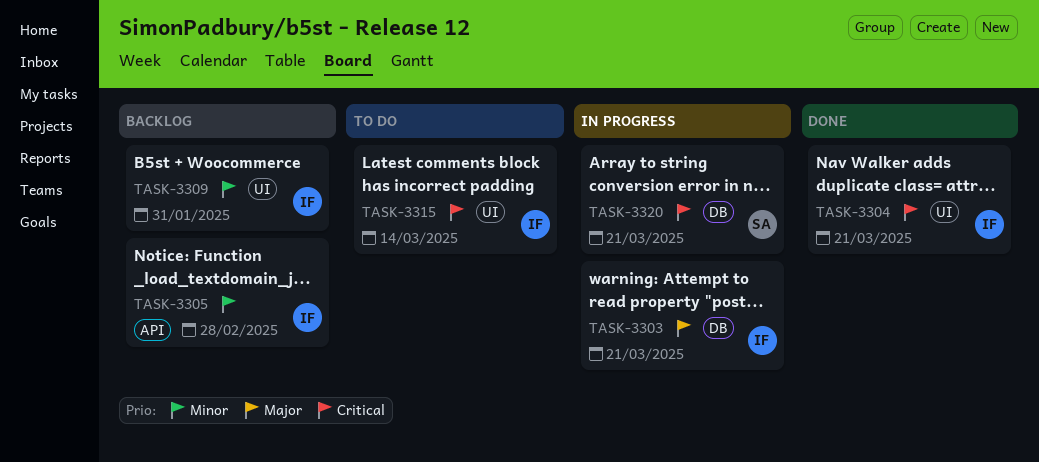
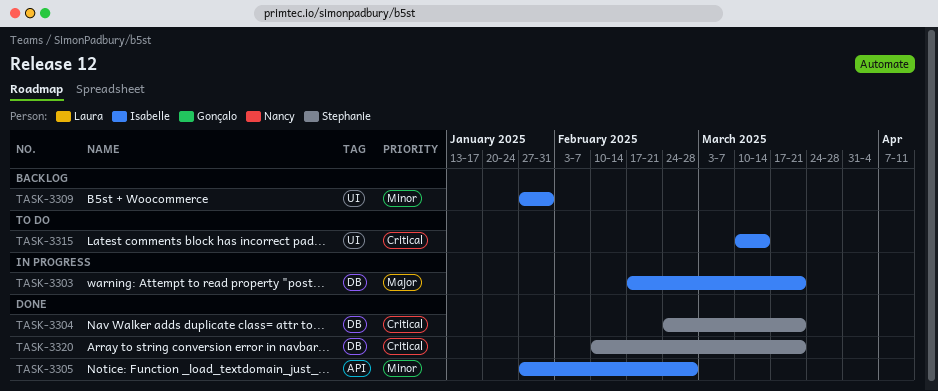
TASK-3304, owner: Isabelle -> Stephanie
TASK-3304, label: UI -> DB
TASK-3305, status: Backlog -> Done
TASK-3320, status: In progress -> Done

